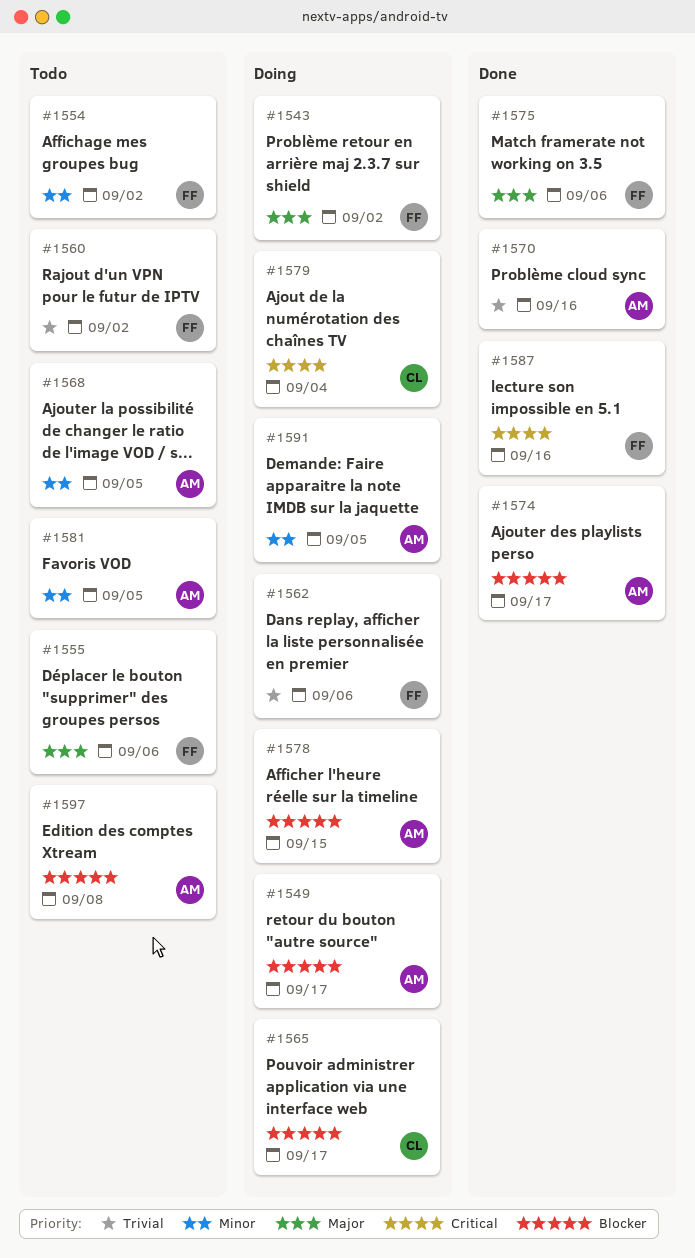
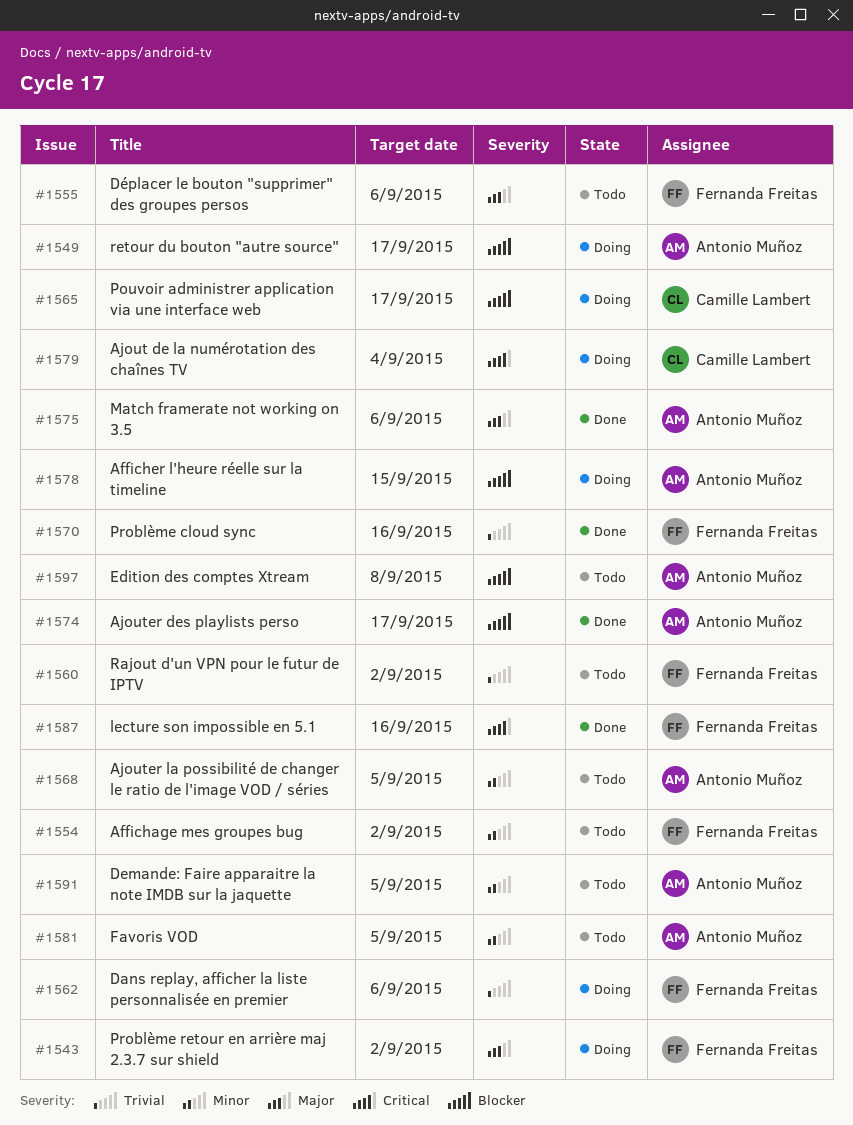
#1570, owner: Antonio Muñoz -> Fernanda Freitas
#1575, owner: Fernanda Freitas -> Antonio Muñoz
#1591, status: Doing -> Todo

